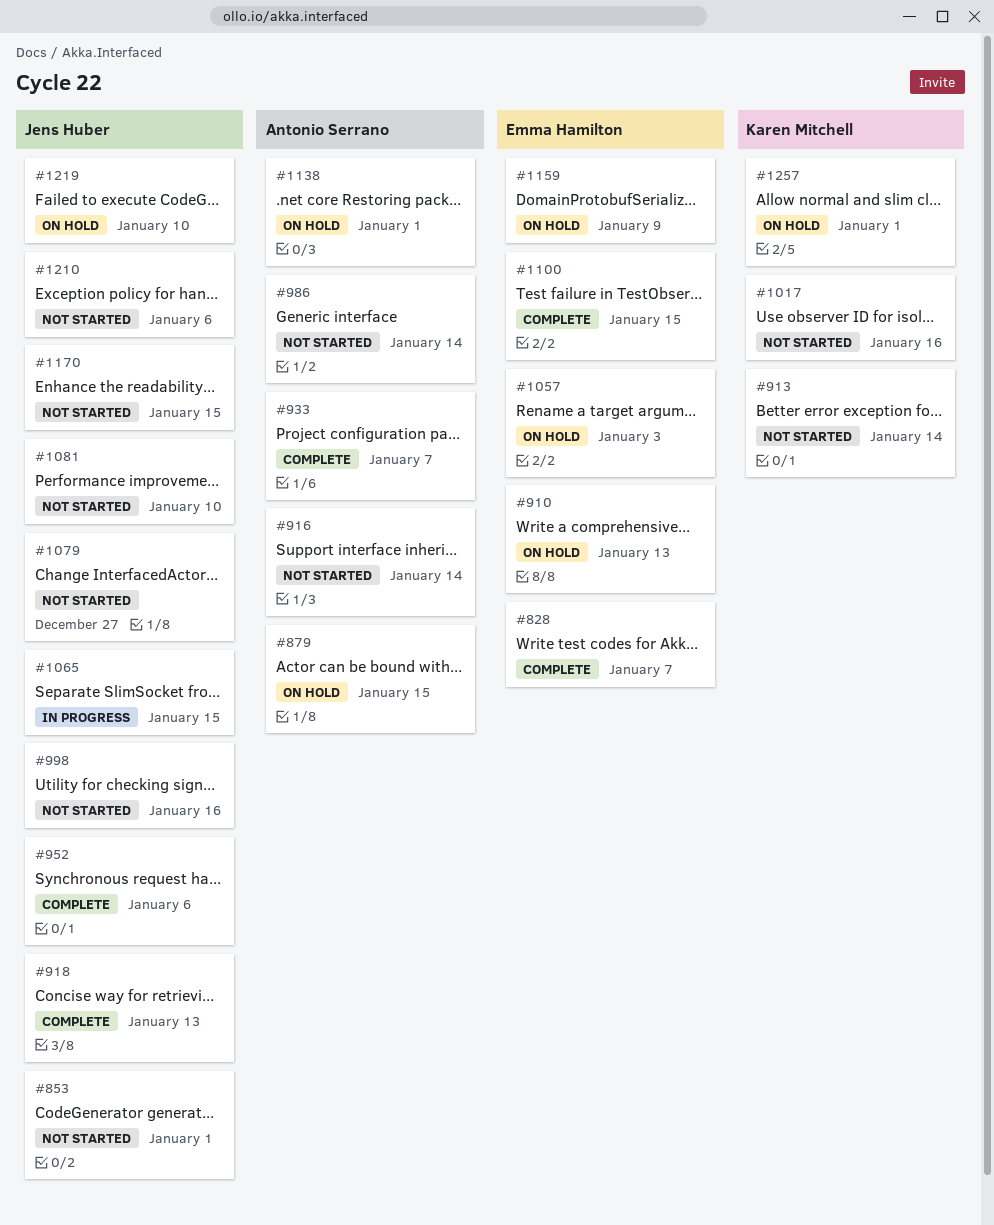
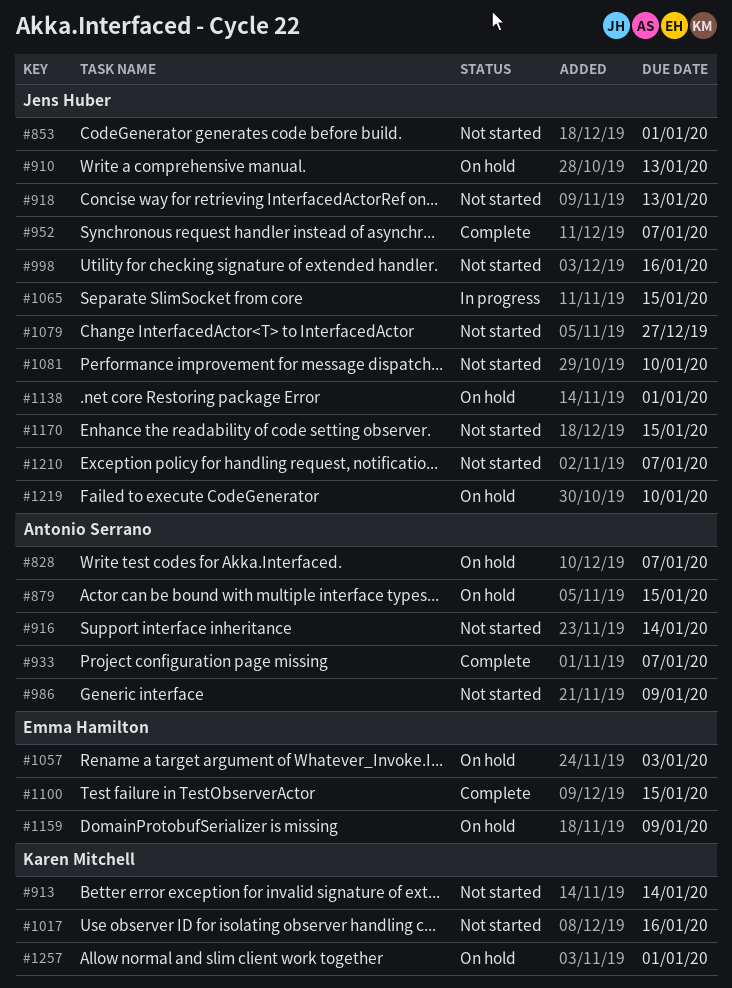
#828, status: Complete -> On hold
#828, owner: Emma Hamilton -> Antonio Serrano
#910, owner: Emma Hamilton -> Jens Huber
#918, status: Complete -> Not started
#952, due: Jan 6 -> Jan 7
#986, due: Jan 14 -> Jan 9
#1138, owner: Antonio Serrano -> Jens Huber
#1210, due: Jan 6 -> Jan 7

